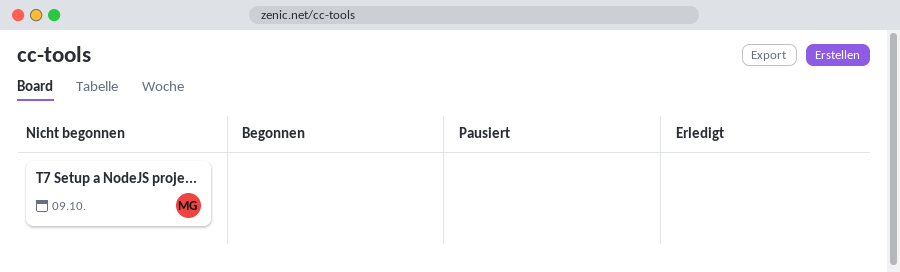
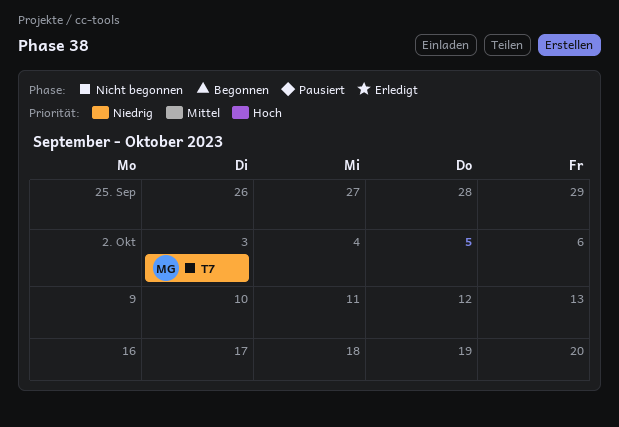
T7, due: Oct 9 -> Oct 3

